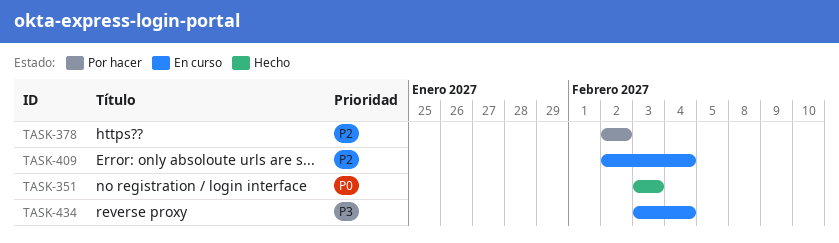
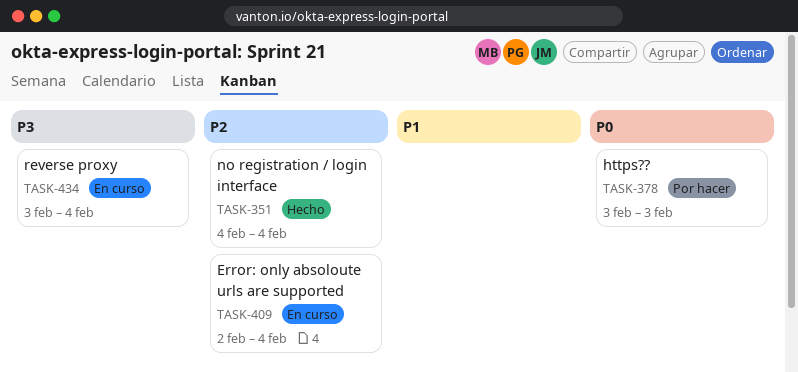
TASK-351, priority: P0 -> P2
TASK-351, start: Feb 3 -> Feb 4
TASK-351, due: Feb 3 -> Feb 4
TASK-378, priority: P2 -> P0
TASK-378, start: Feb 2 -> Feb 3
TASK-378, due: Feb 2 -> Feb 3

